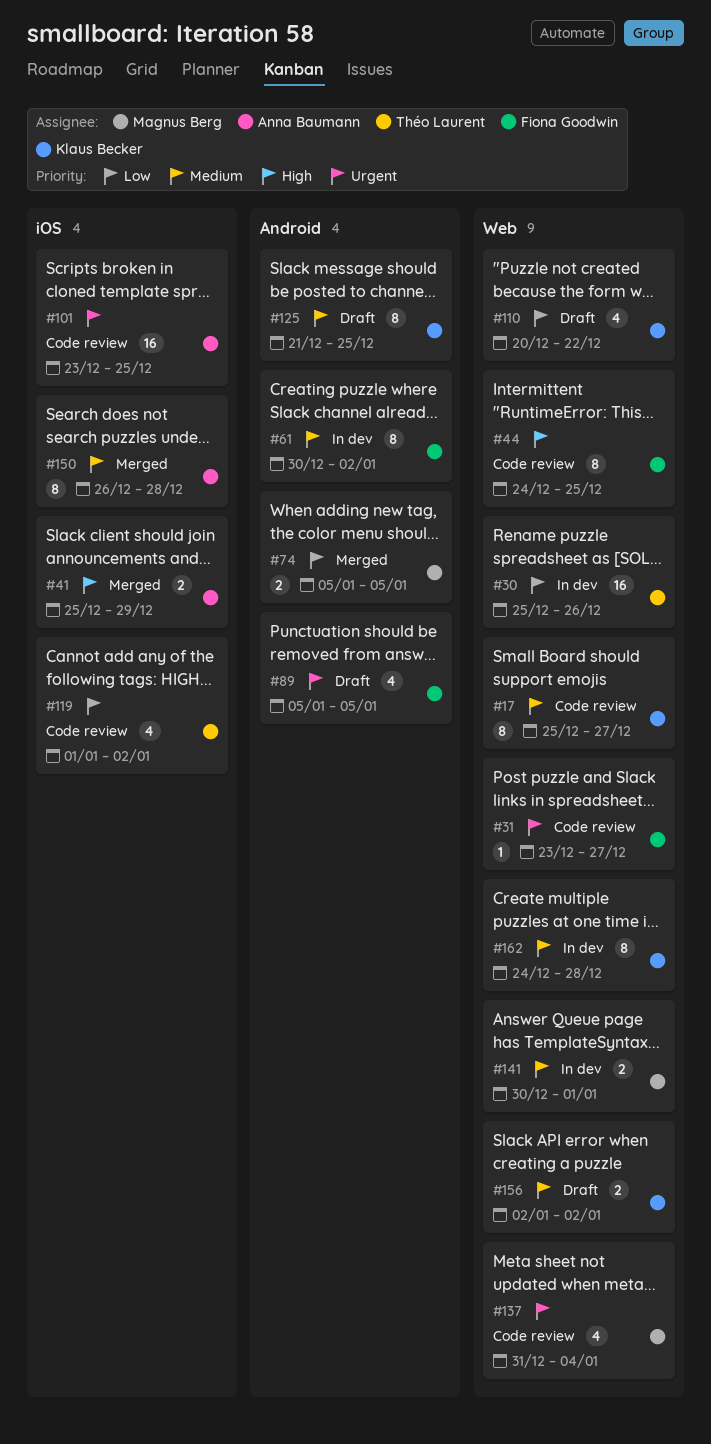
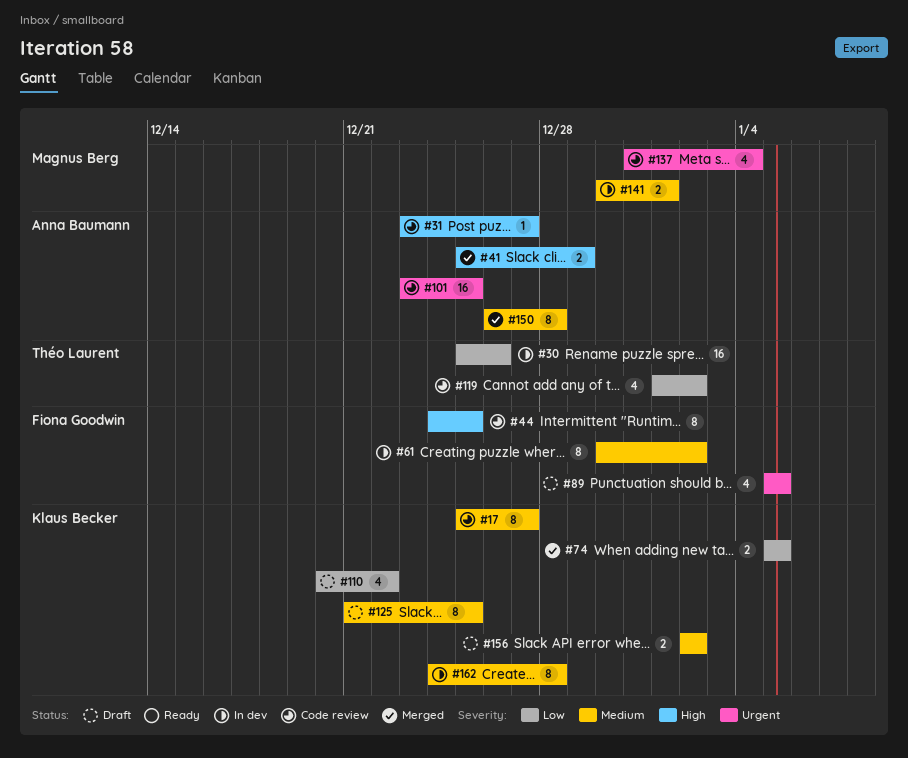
#31, owner: Fiona Goodwin -> Anna Baumann
#31, priority: Urgent -> High
#74, owner: Magnus Berg -> Klaus Becker

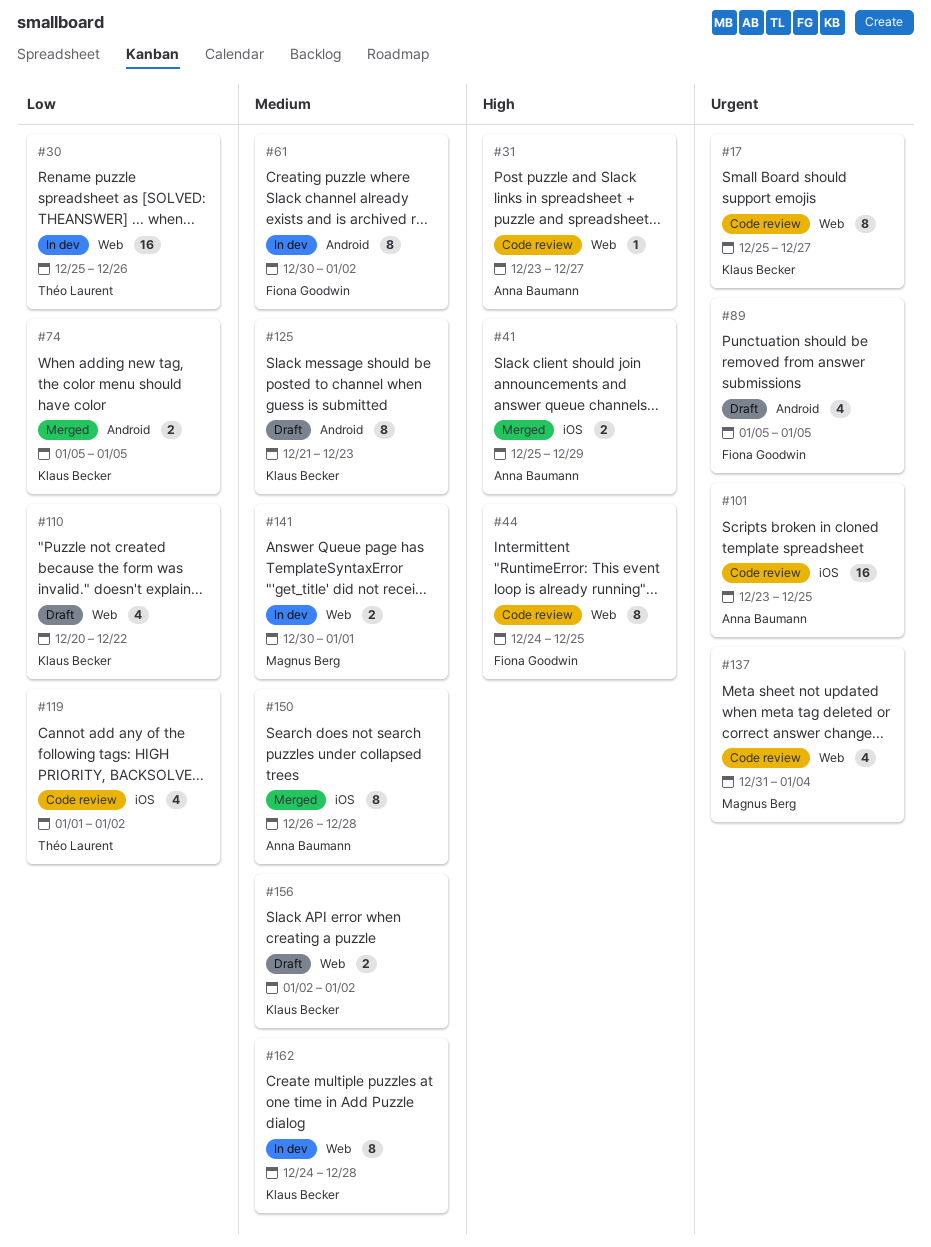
#17, priority: Medium -> Urgent
#125, due: Dec 25 -> Dec 23

